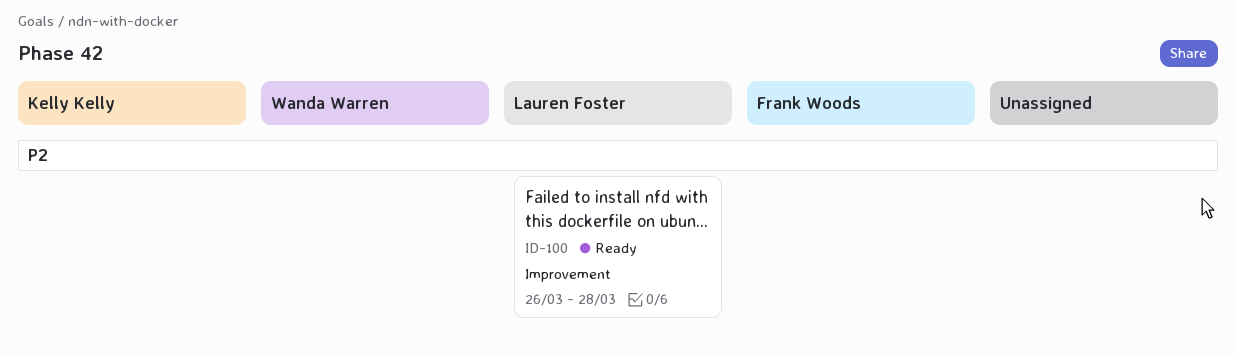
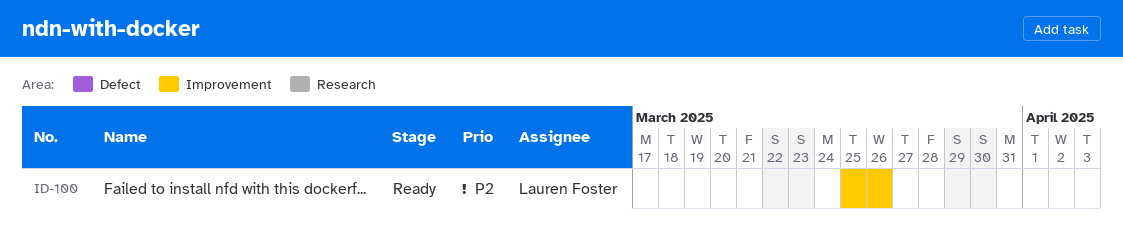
ID-100, start: Mar 26 -> Mar 25
ID-100, due: Mar 28 -> Mar 26

